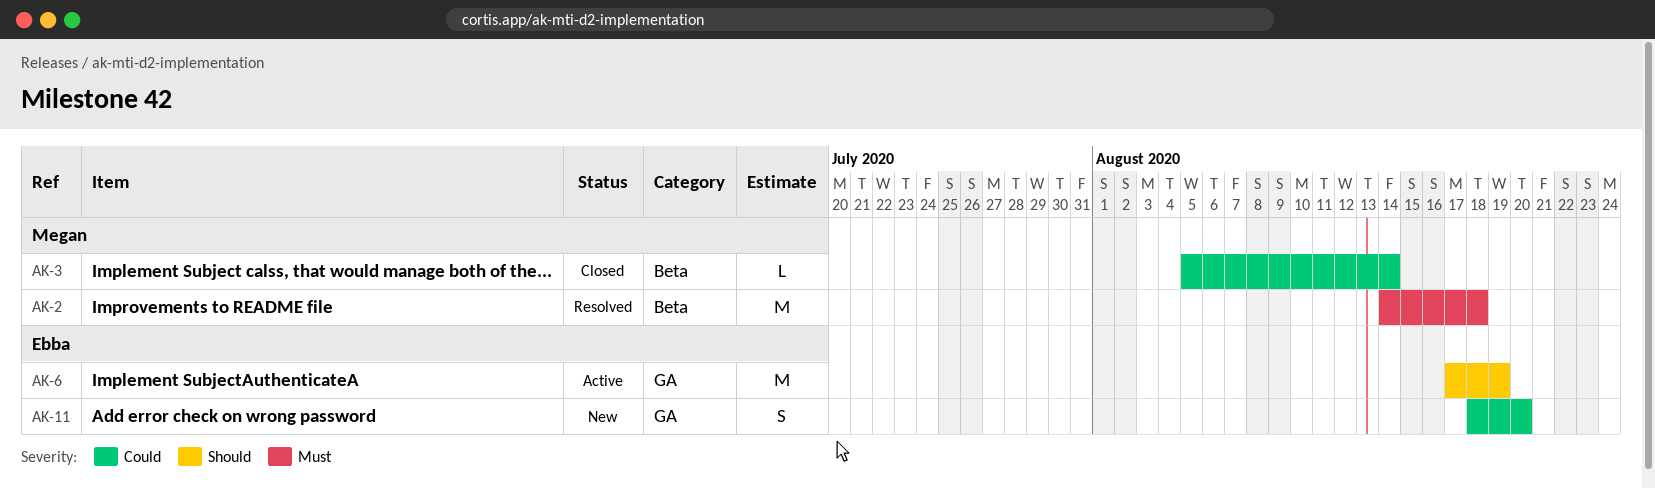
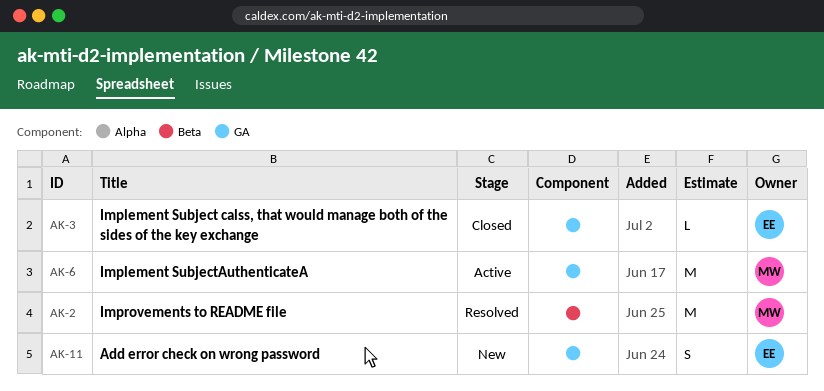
AK-3, owner: Megan -> Ebba
AK-3, label: Beta -> GA
AK-6, owner: Ebba -> Megan

